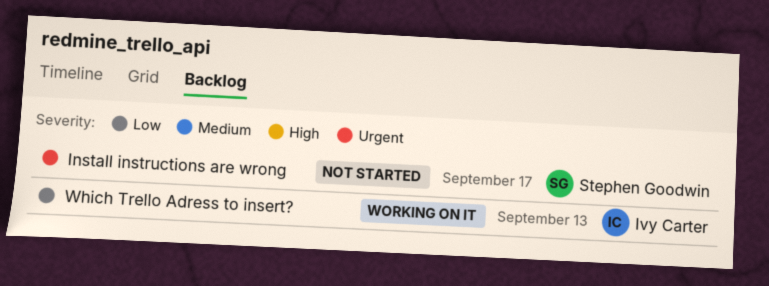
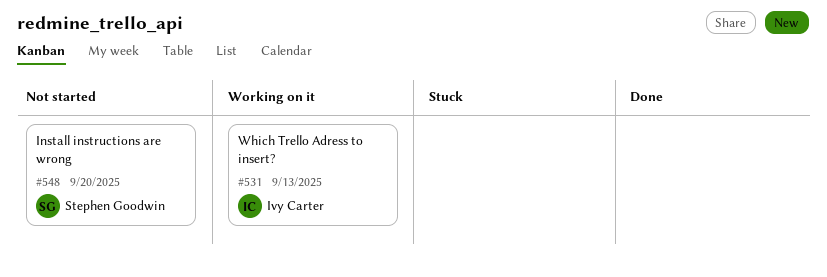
Install instructions are wrong, due: Sep 17 -> Sep 20

